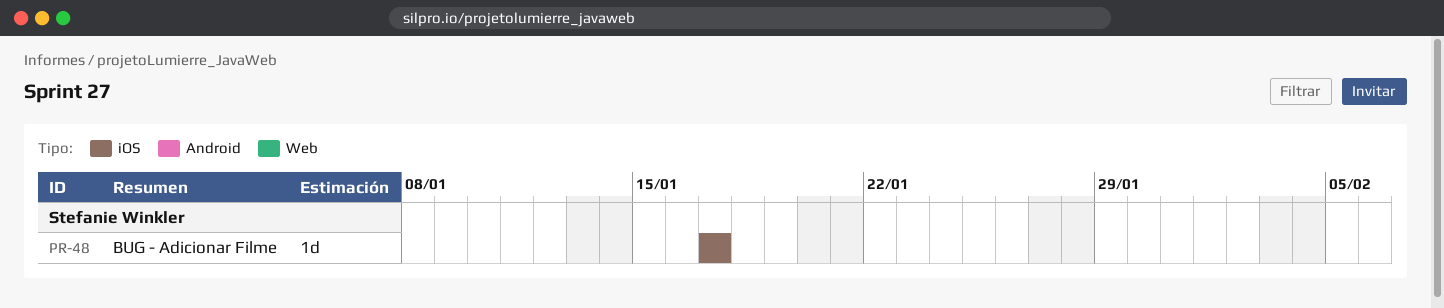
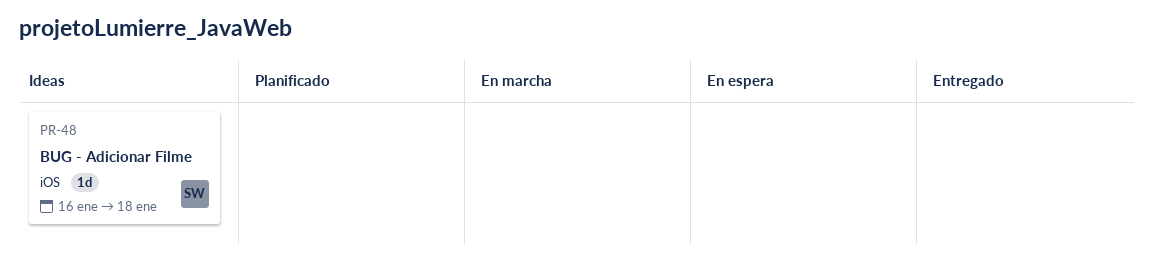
PR-48, start: Jan 17 -> Jan 16
PR-48, due: Jan 17 -> Jan 18

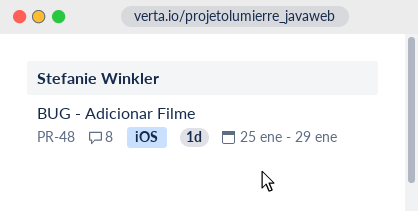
PR-48, start: Jan 16 -> Jan 25
PR-48, due: Jan 18 -> Jan 29

